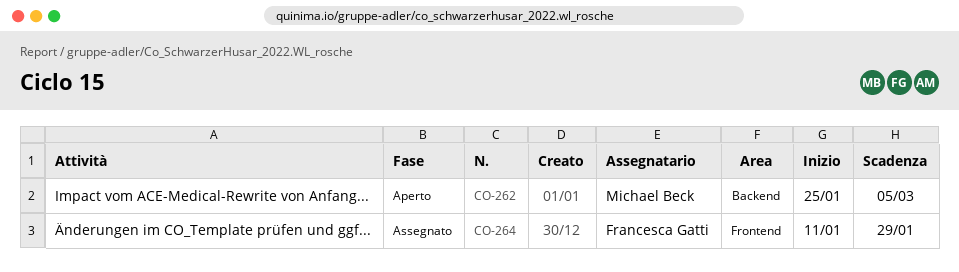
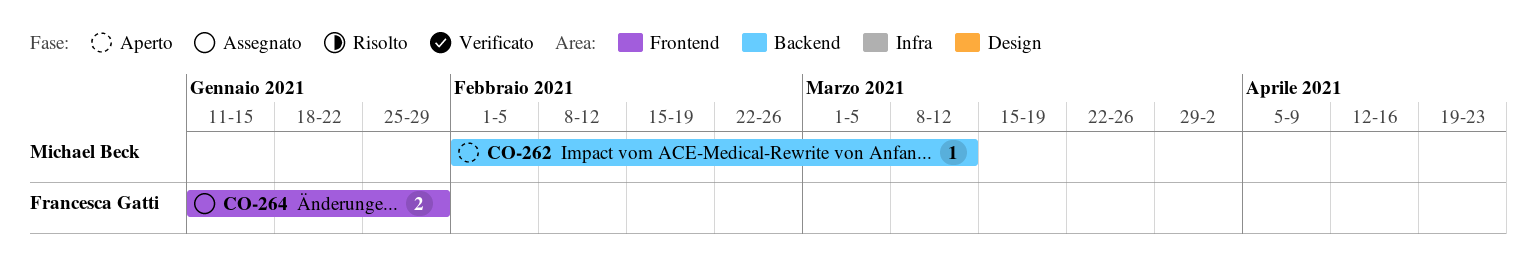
CO-262, start: Jan 25 -> Feb 1
CO-262, due: Mar 5 -> Mar 12

